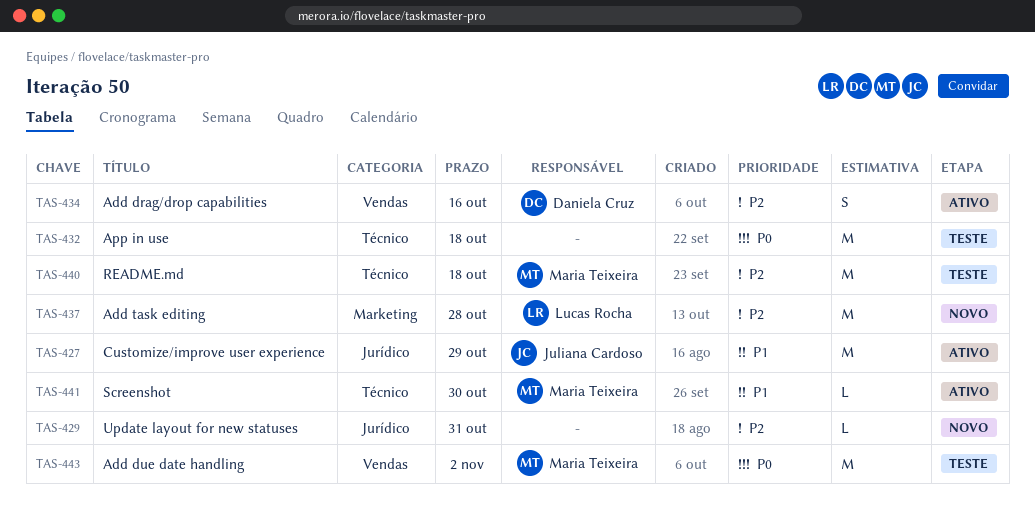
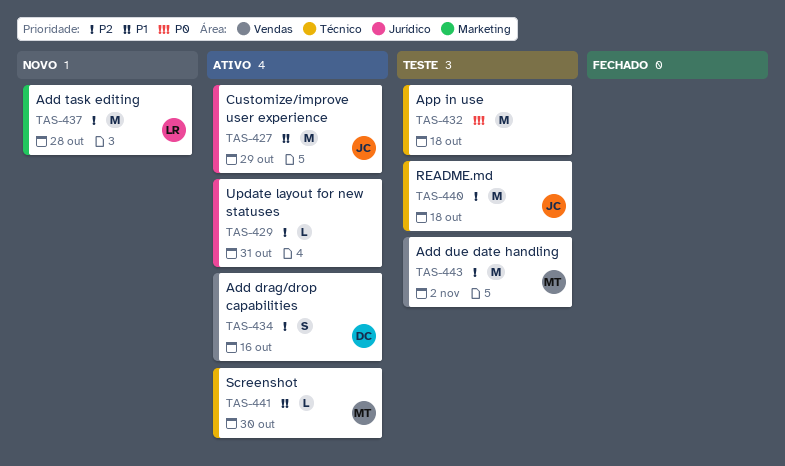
TAS-429, status: Novo -> Ativo
TAS-440, owner: Maria Teixeira -> Juliana Cardoso
TAS-443, priority: P0 -> P2

